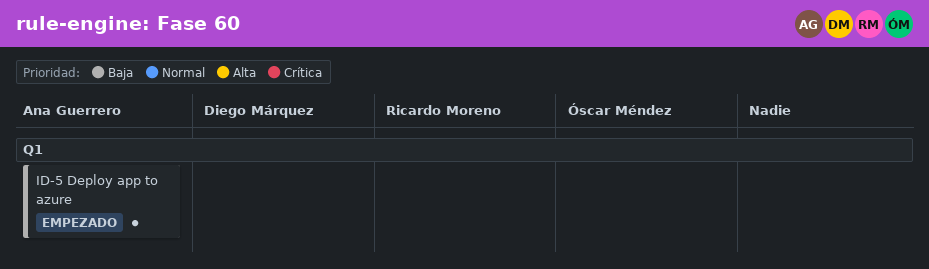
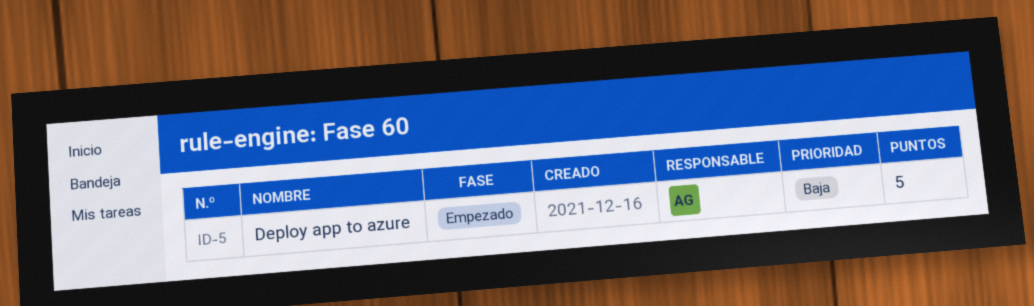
ID-5, estimate: 1 -> 5

